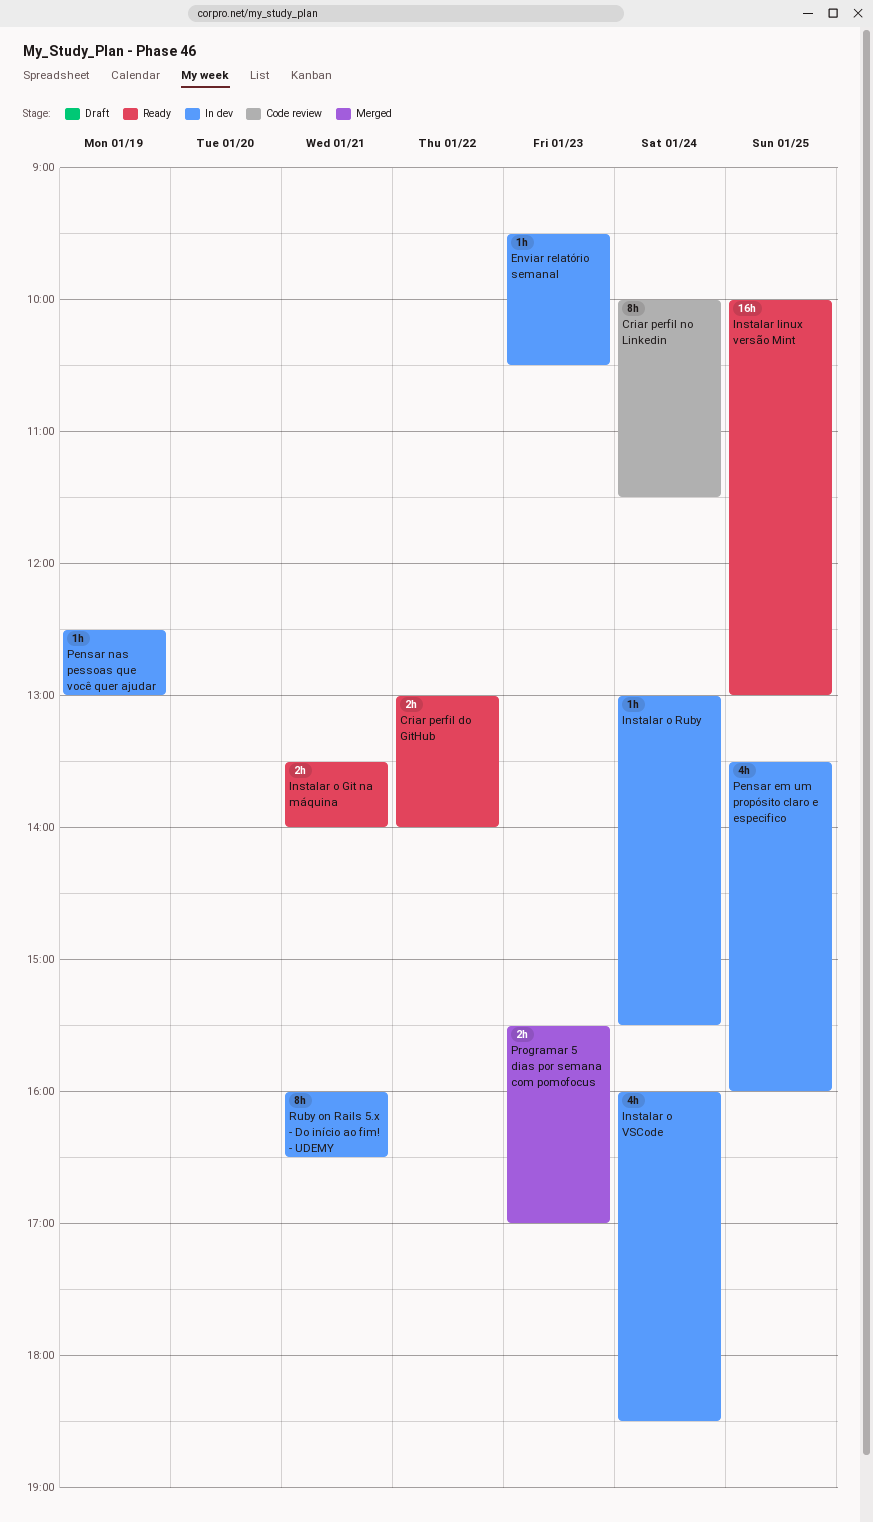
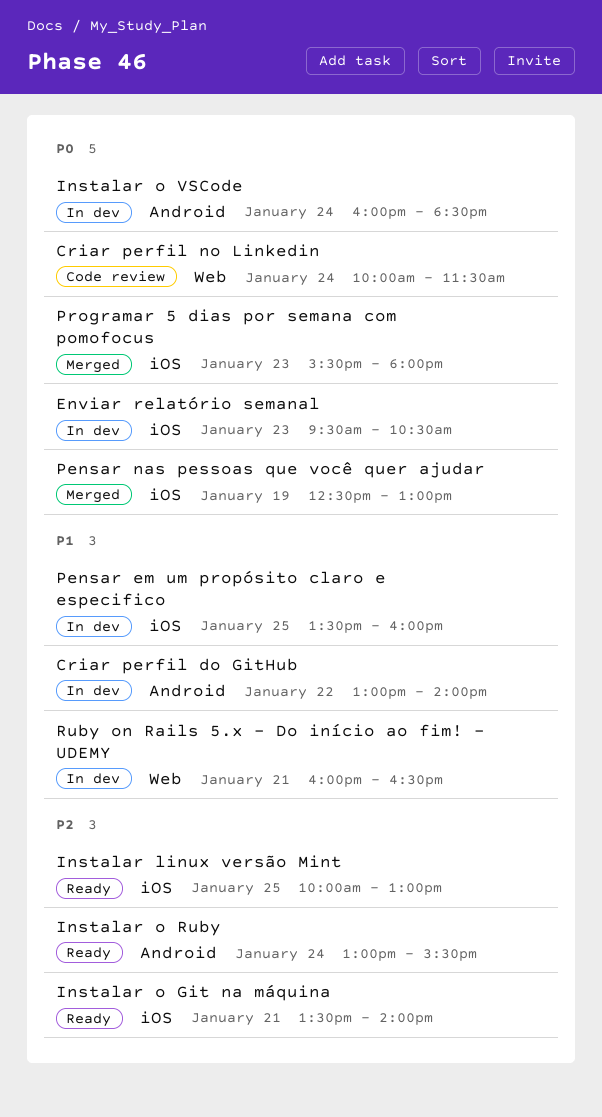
Criar perfil do GitHub, status: Ready -> In dev
Instalar o Ruby, status: In dev -> Ready
Pensar nas pessoas que você quer ajudar, status: In dev -> Merged
Programar 5 dias por semana com pomofocus, ends: 17:00 -> 18:00

